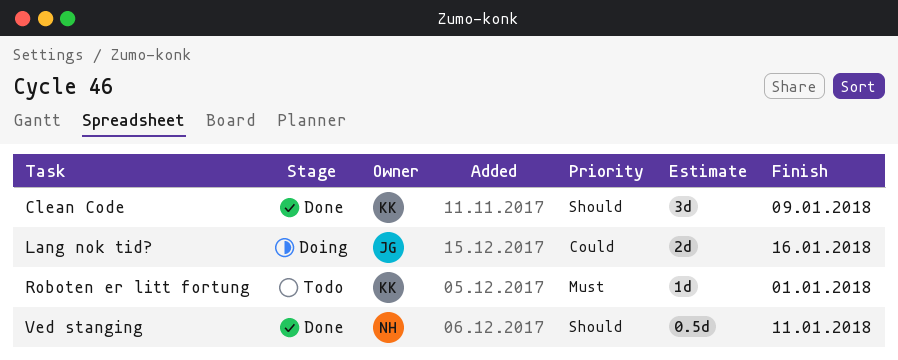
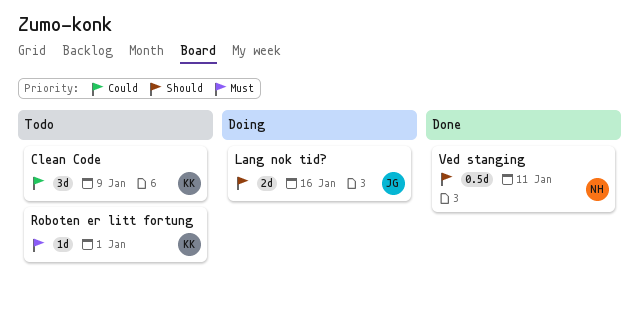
Clean Code, status: Done -> Todo
Clean Code, priority: Should -> Could
Lang nok tid?, priority: Could -> Should

